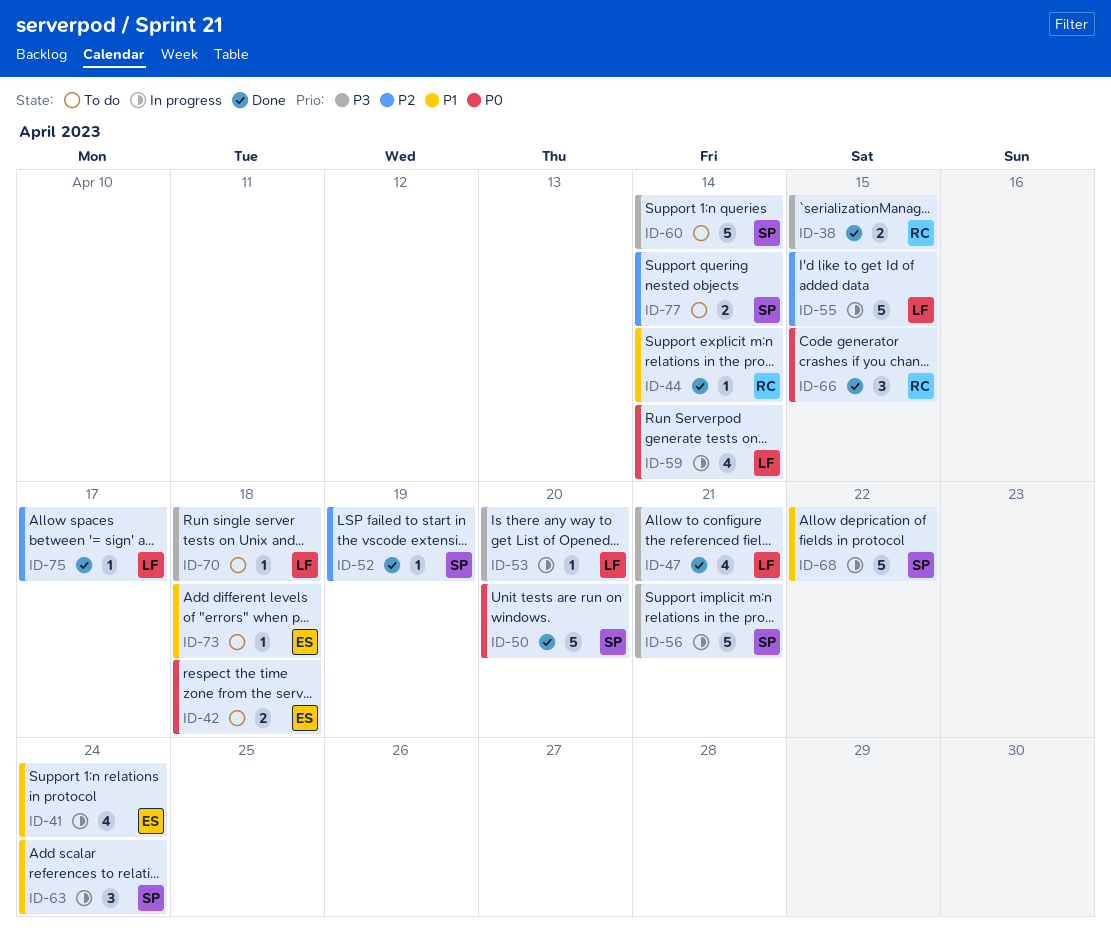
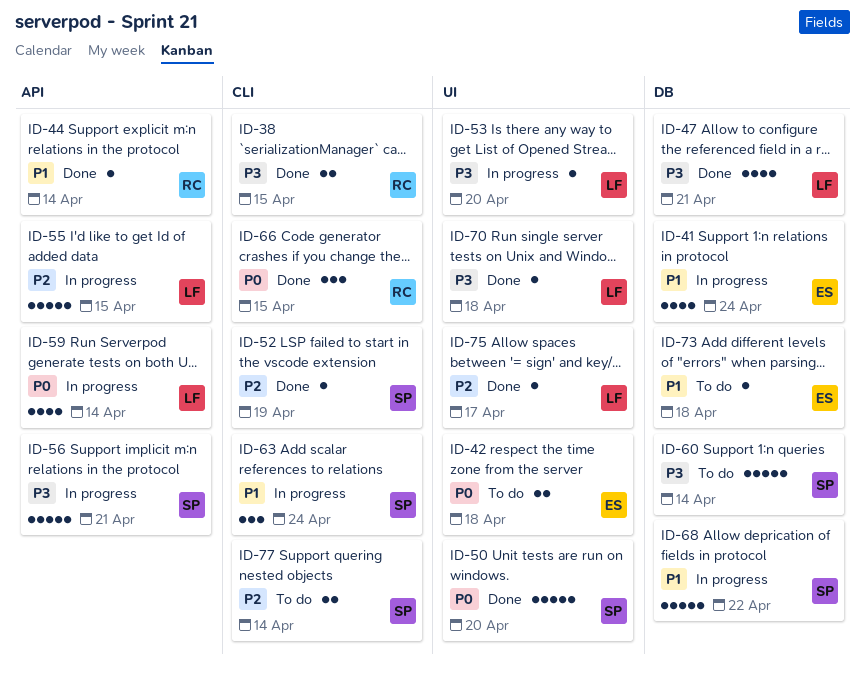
ID-70, status: To do -> Done

